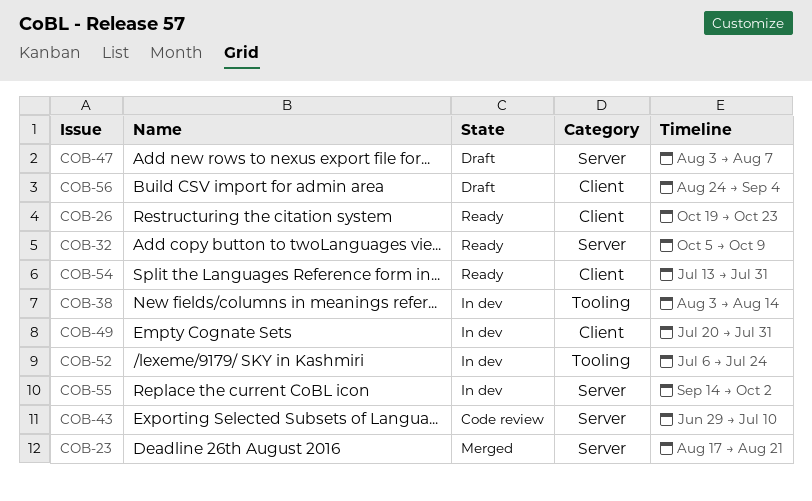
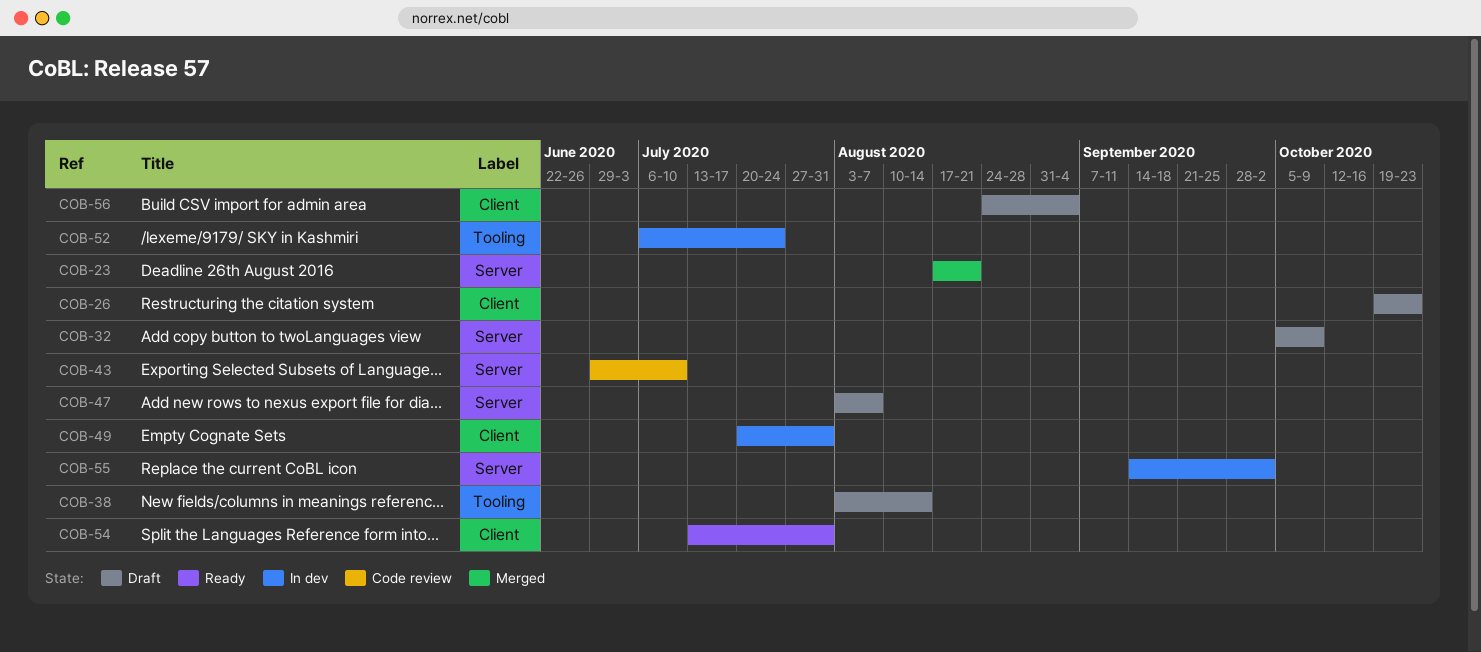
COB-26, status: Ready -> Draft
COB-32, status: Ready -> Draft
COB-38, status: In dev -> Draft

